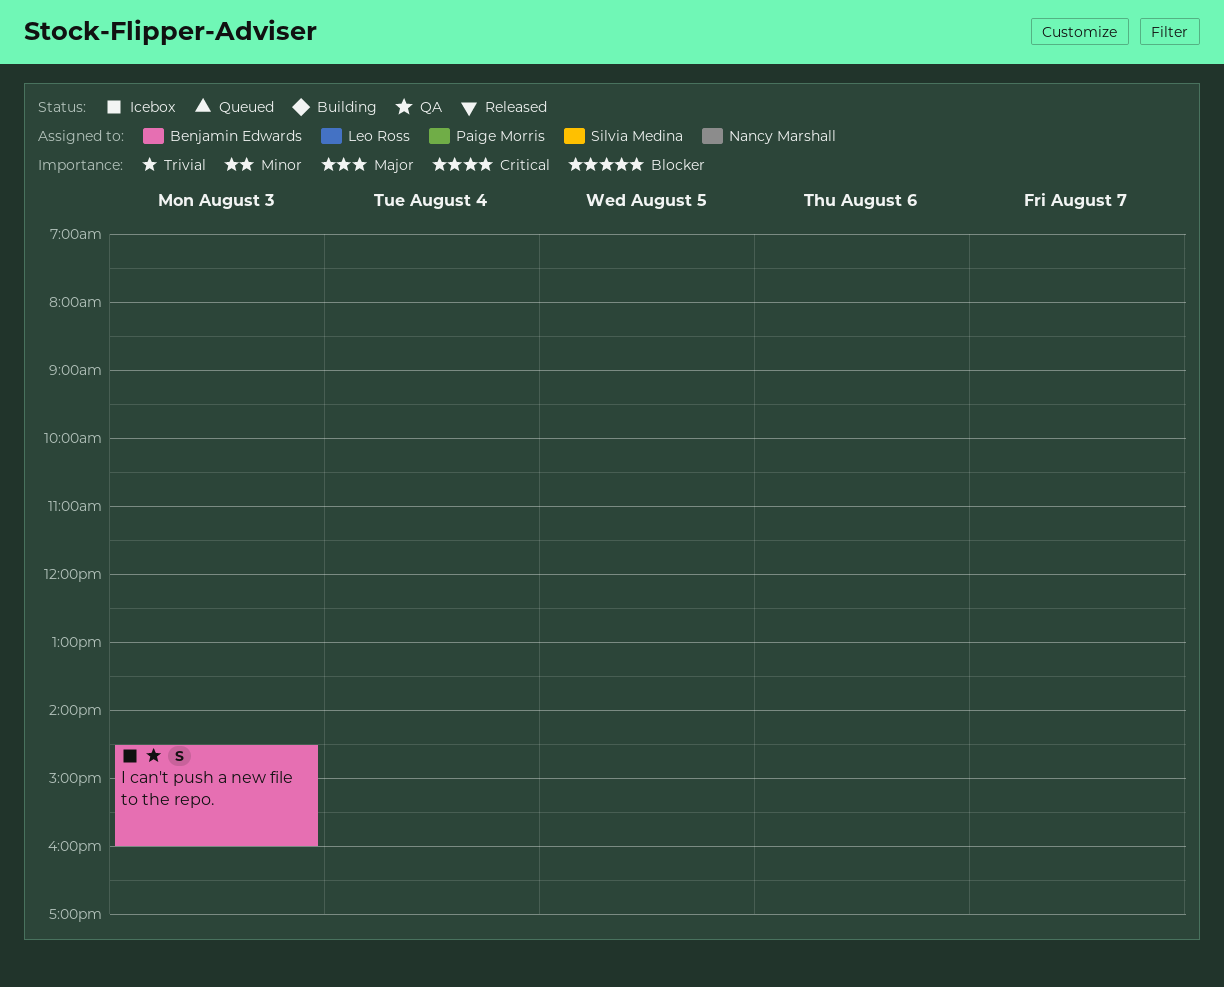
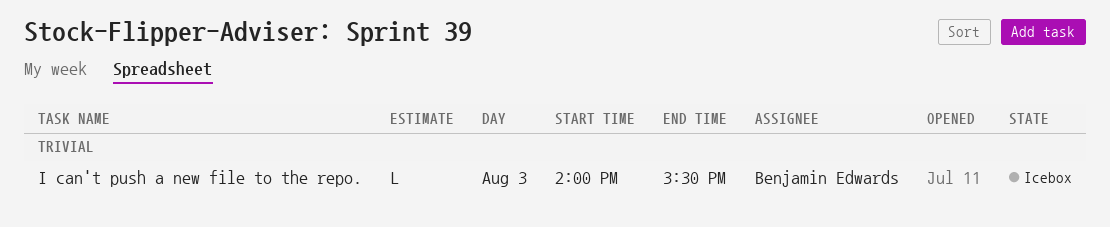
I can't push a new file to the repo., estimate: S -> L
I can't push a new file to the repo., begins: 14:30 -> 14:00
I can't push a new file to the repo., ends: 16:00 -> 15:30

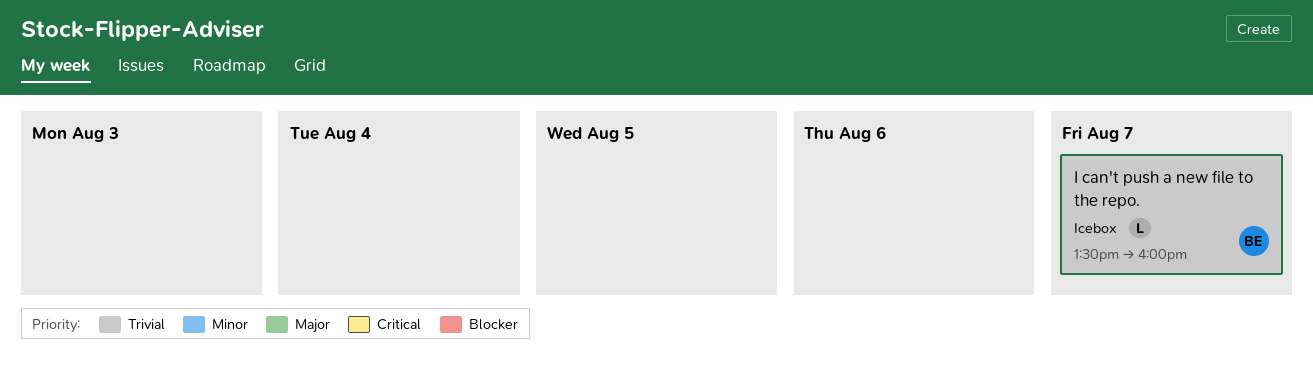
I can't push a new file to the repo., day: Aug 3 -> Aug 7
I can't push a new file to the repo., begins: 14:00 -> 13:30
I can't push a new file to the repo., ends: 15:30 -> 16:00

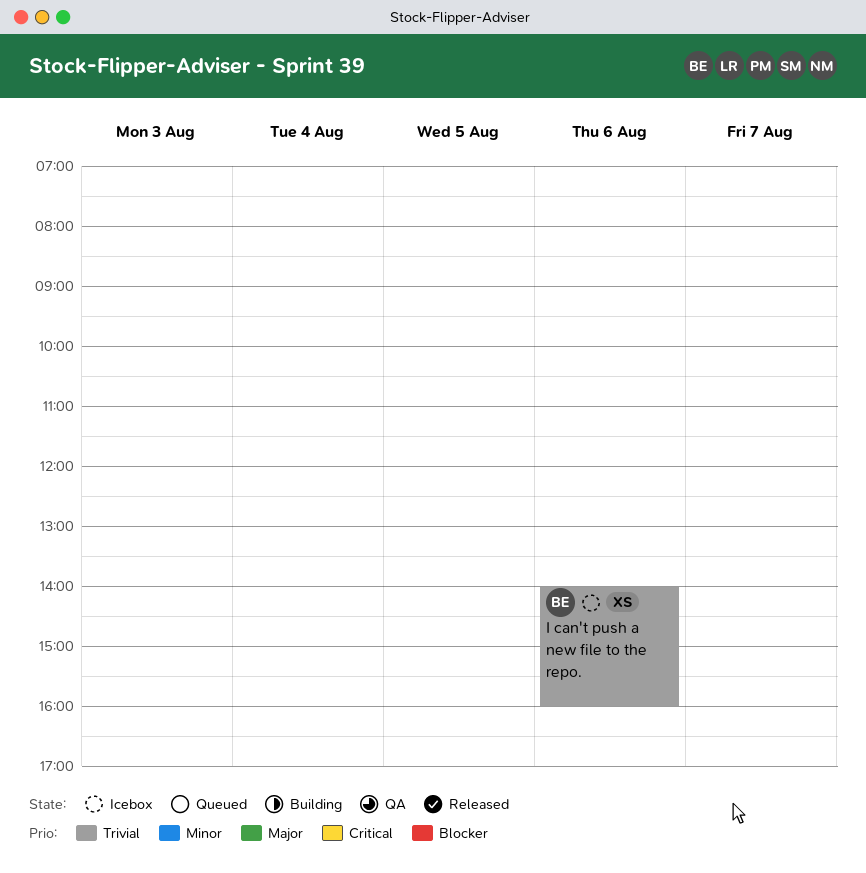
I can't push a new file to the repo., estimate: L -> XS
I can't push a new file to the repo., day: Aug 7 -> Aug 6
I can't push a new file to the repo., begins: 13:30 -> 14:00

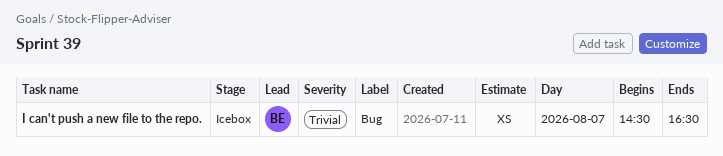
I can't push a new file to the repo., day: Aug 6 -> Aug 7
I can't push a new file to the repo., begins: 14:00 -> 14:30
I can't push a new file to the repo., ends: 16:00 -> 16:30

